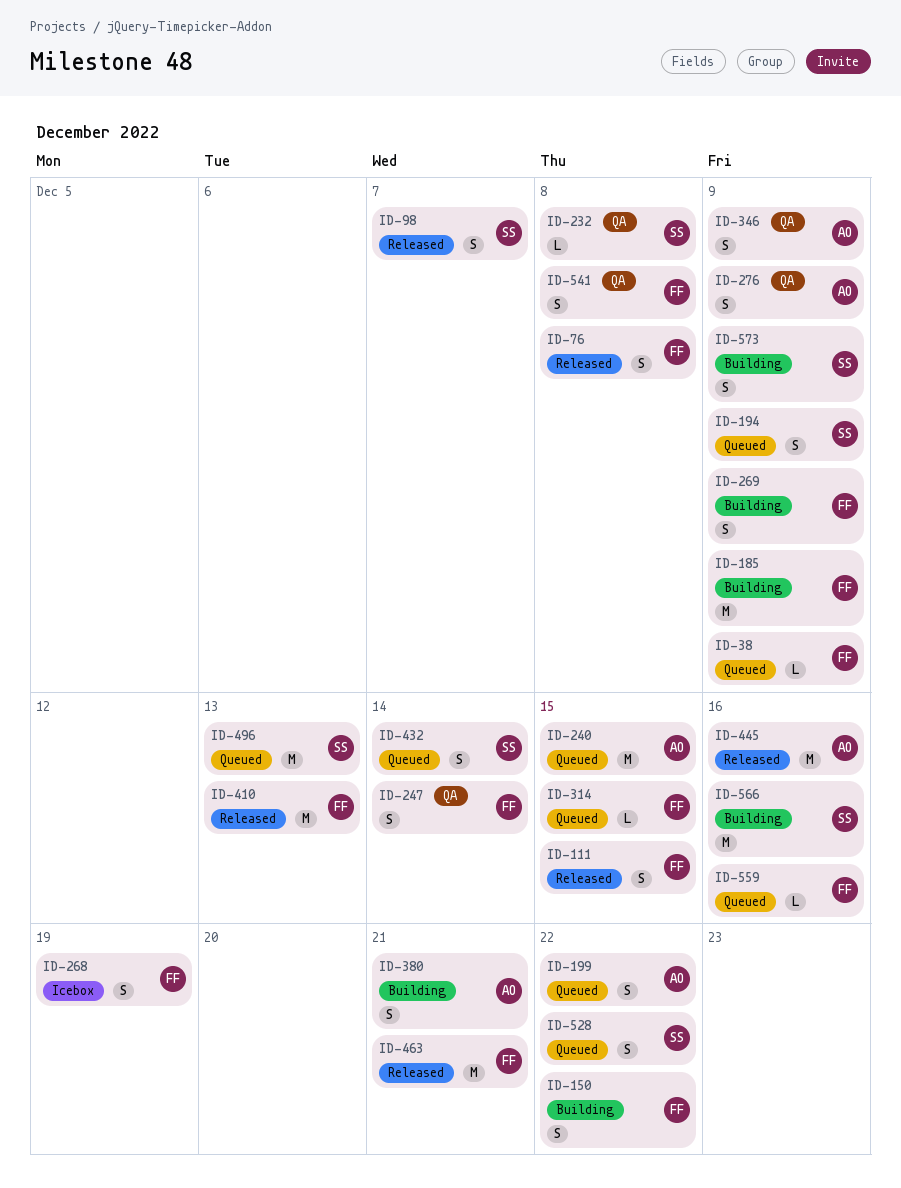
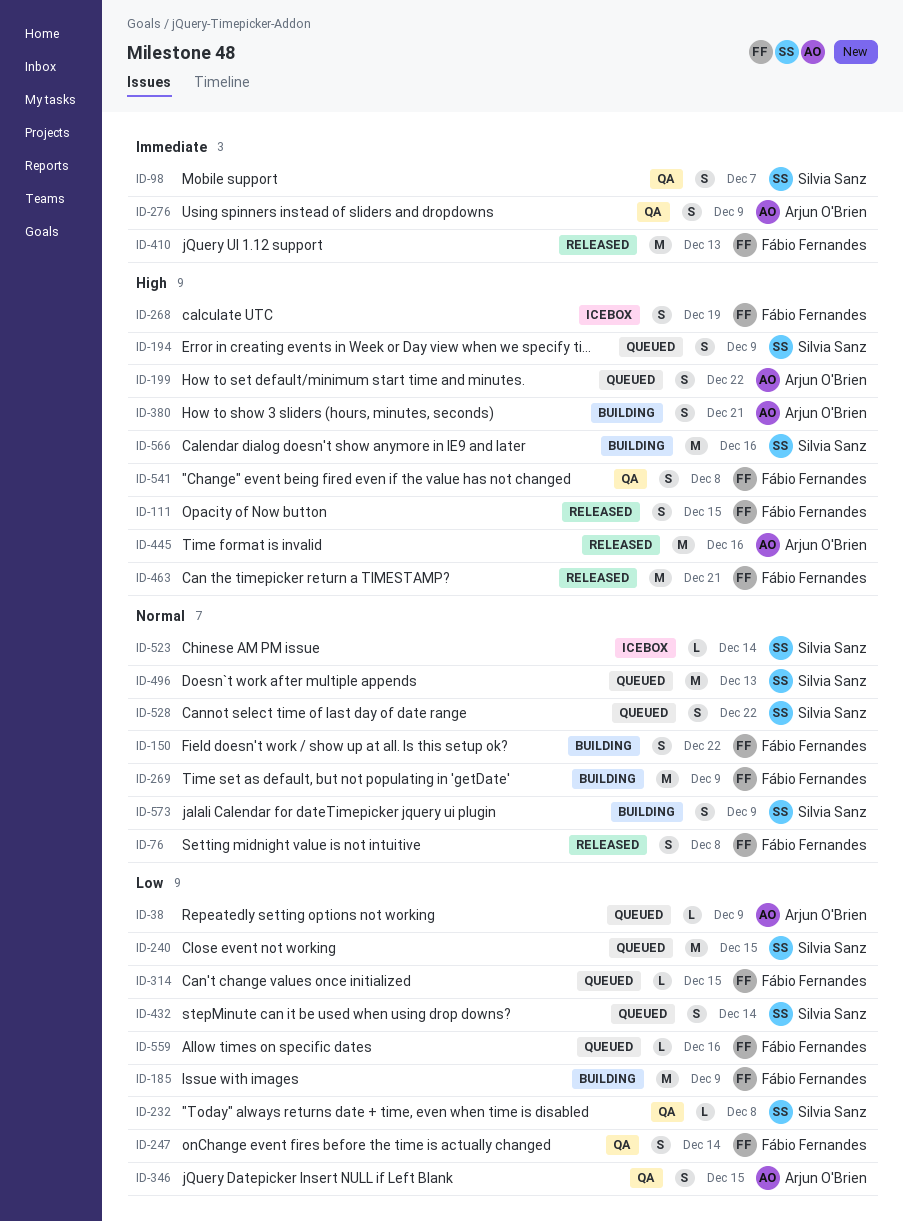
ID-38, owner: Fábio Fernandes -> Arjun O'Brien
ID-98, status: Released -> QA
ID-240, owner: Arjun O'Brien -> Silvia Sanz
ID-269, estimate: S -> M
ID-346, due: Dec 9 -> Dec 15
ID-523: none -> present

